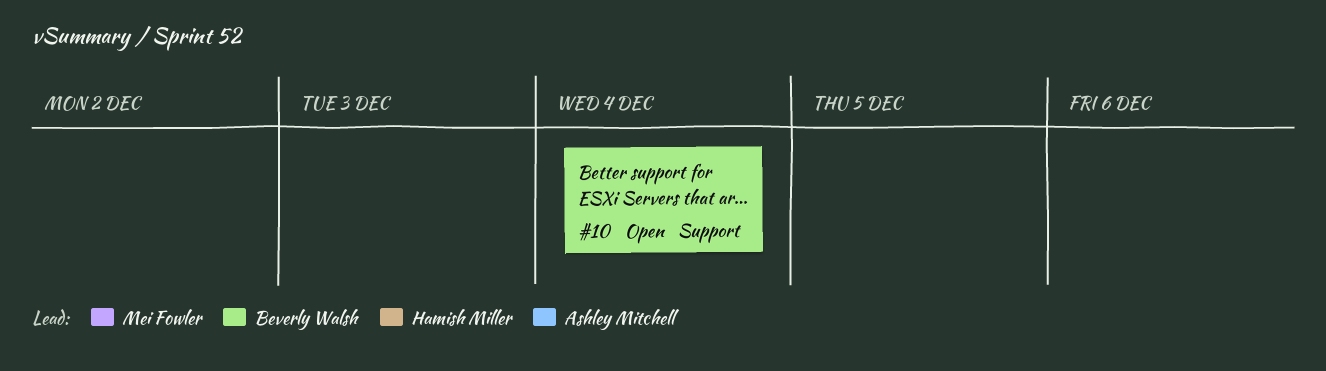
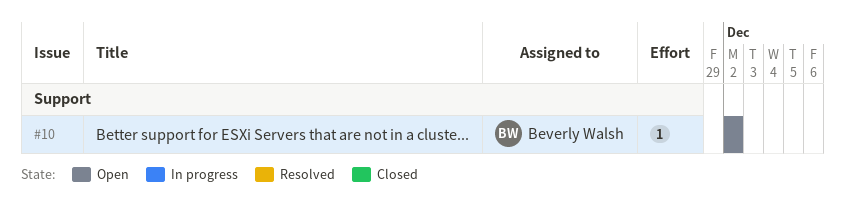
#10, due: Dec 4 -> Dec 2

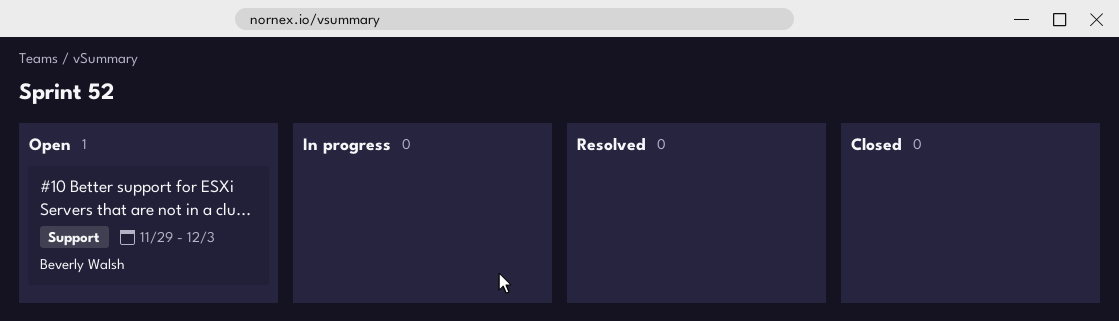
#10, start: Dec 2 -> Nov 29
#10, due: Dec 2 -> Dec 3

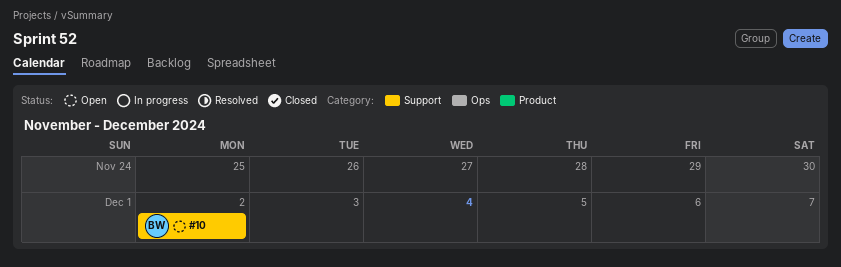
#10, start: Nov 29 -> Dec 2
#10, due: Dec 3 -> Dec 2

